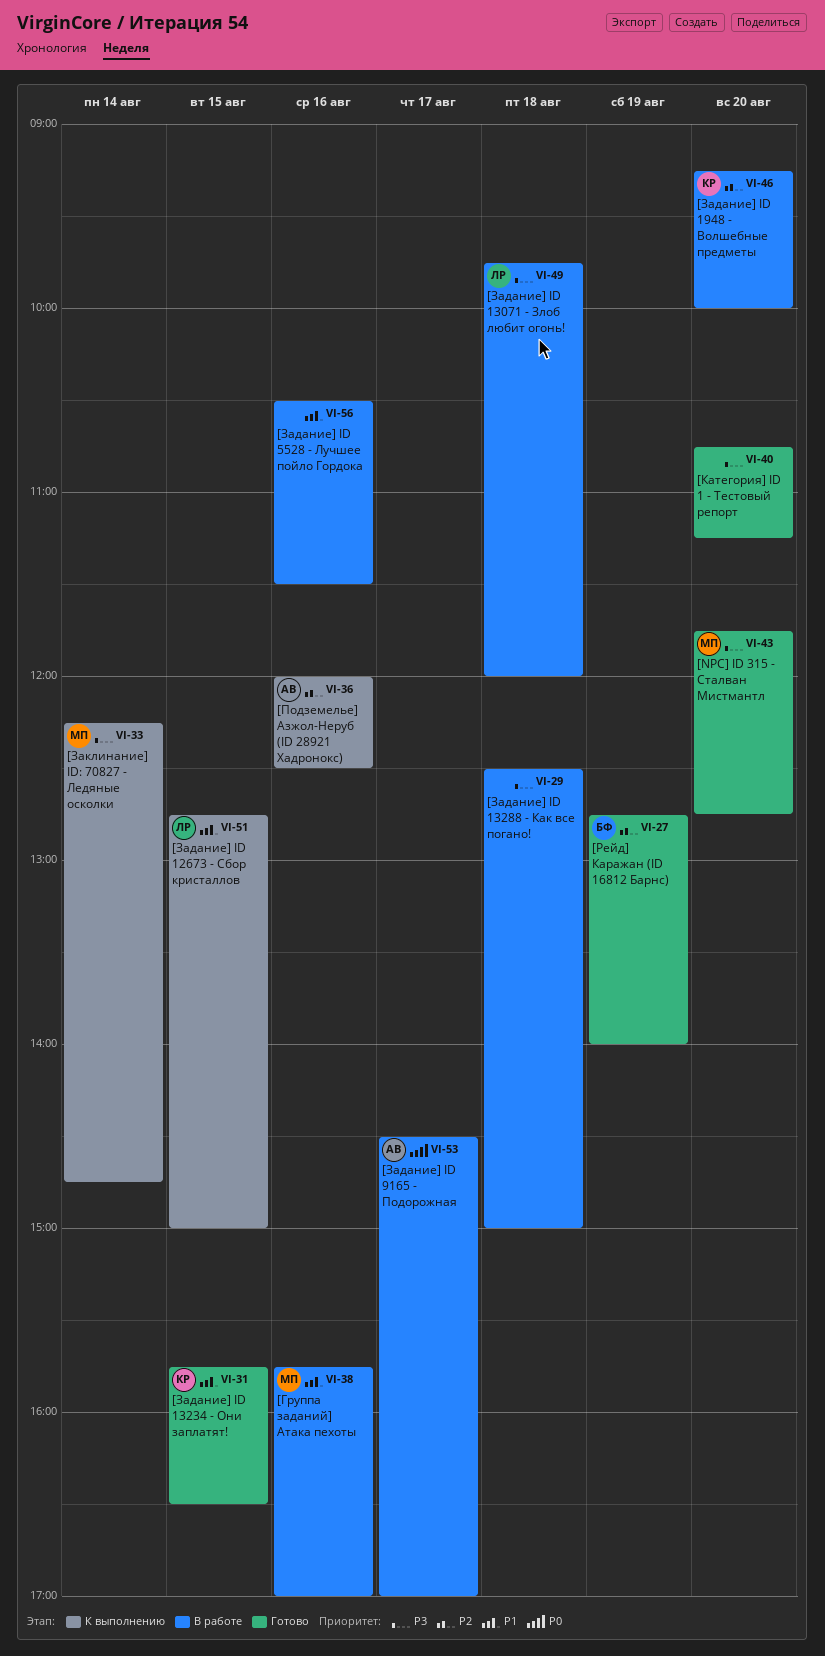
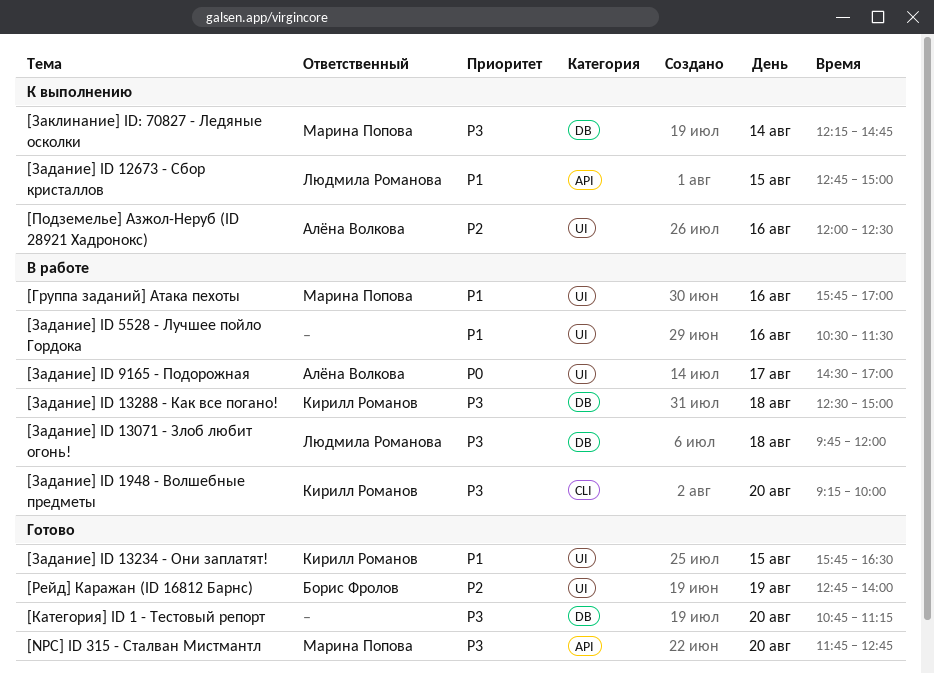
[Задание] ID 13288 - Как все погано!, owner: none -> Кирилл Романов
[Задание] ID 1948 - Волшебные предметы, priority: P2 -> P3

